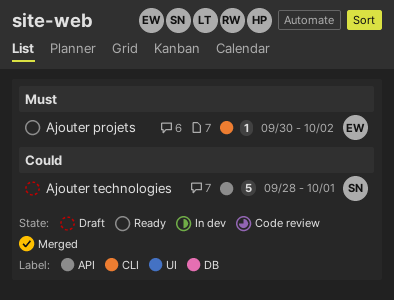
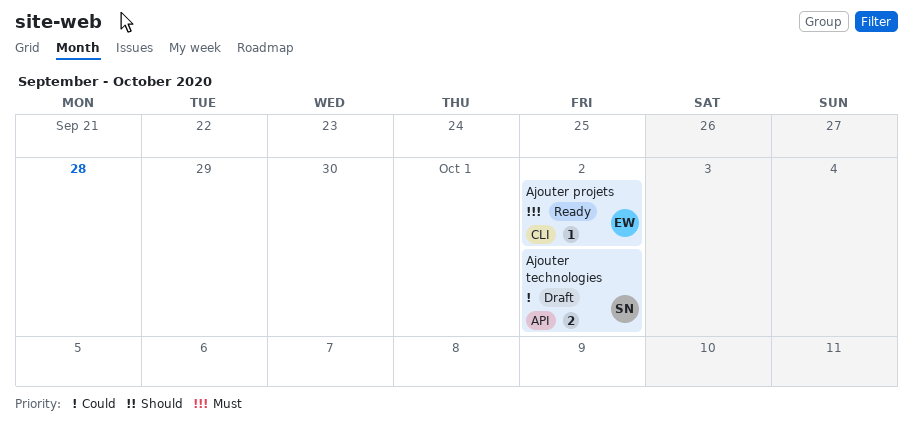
Ajouter technologies, estimate: 5 -> 2
Ajouter technologies, due: Oct 1 -> Oct 2

